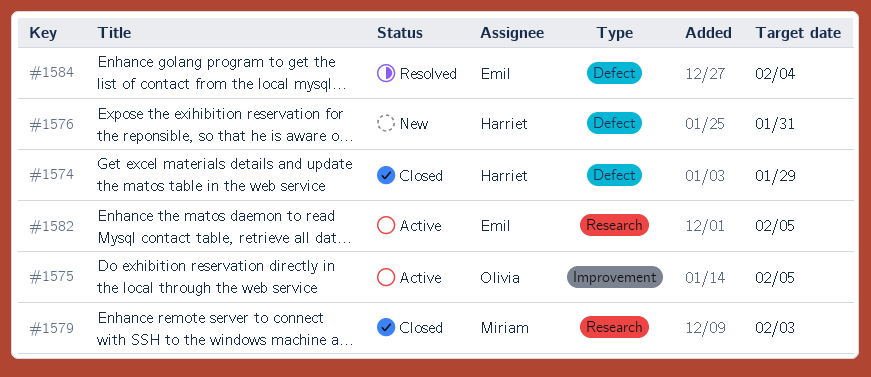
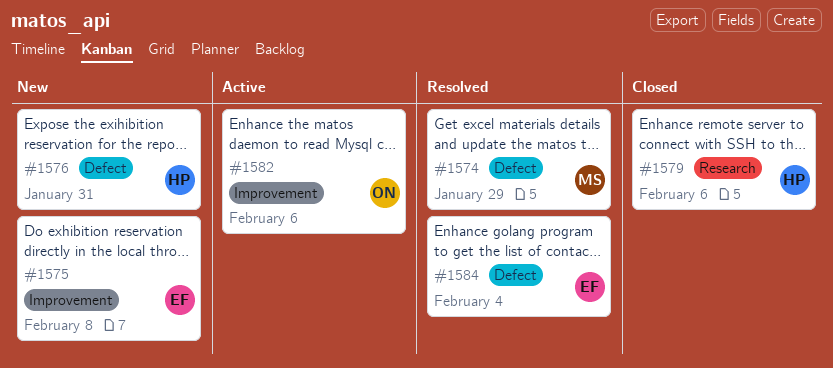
#1574, status: Closed -> Resolved
#1574, owner: Harriet -> Miriam
#1575, status: Active -> New
#1575, owner: Olivia -> Emil
#1575, due: Feb 5 -> Feb 8
#1579, owner: Miriam -> Harriet
#1579, due: Feb 3 -> Feb 6
#1582, owner: Emil -> Olivia
#1582, label: Research -> Improvement
#1582, due: Feb 5 -> Feb 6

